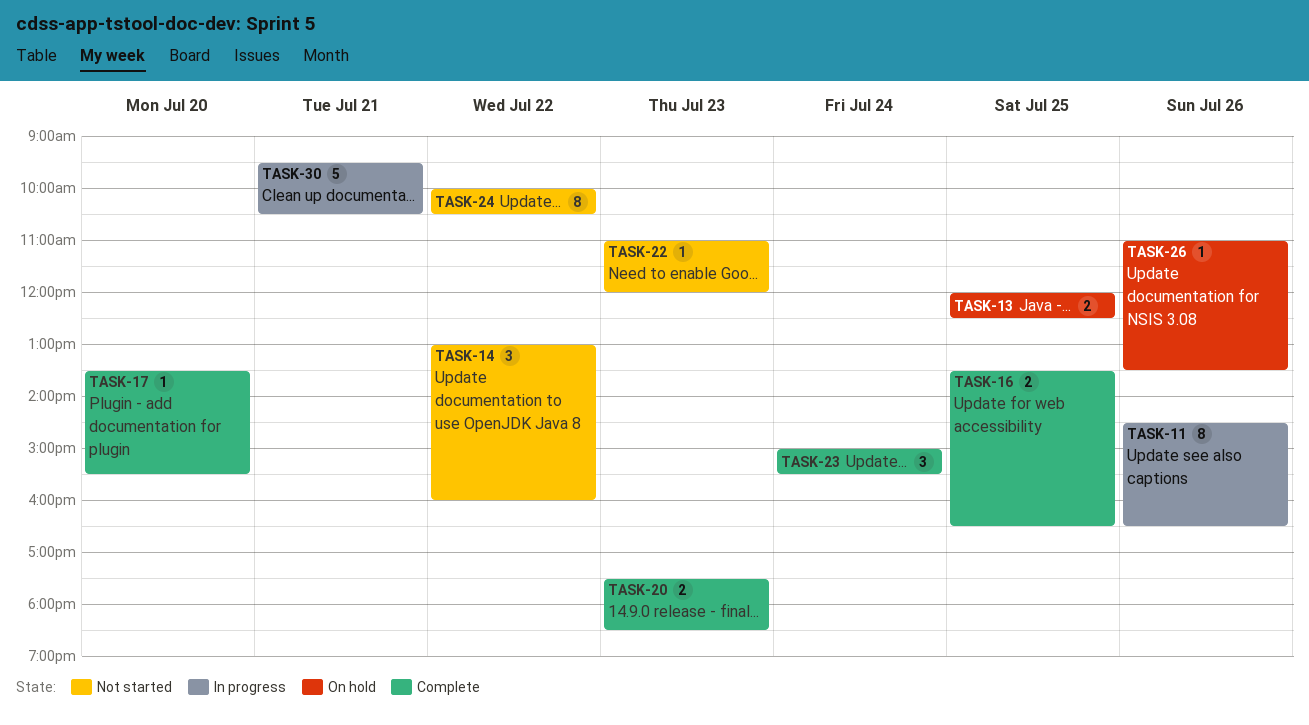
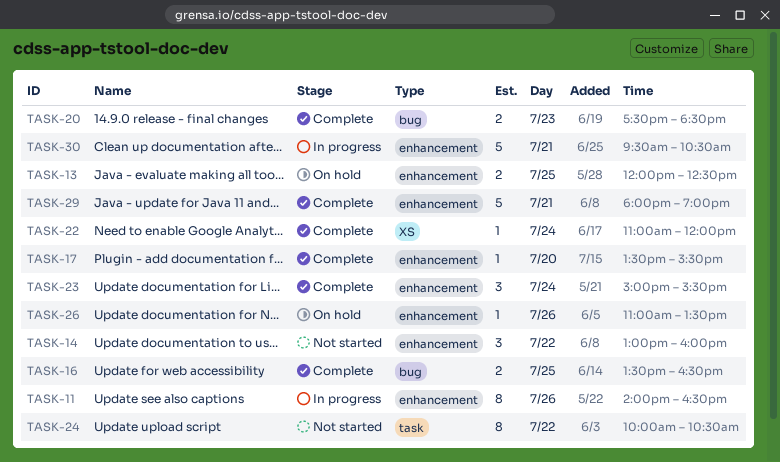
TASK-11, begins: 14:30 -> 14:00
TASK-22, status: Not started -> Complete
TASK-22, day: Jul 23 -> Jul 24
TASK-29: none -> present

